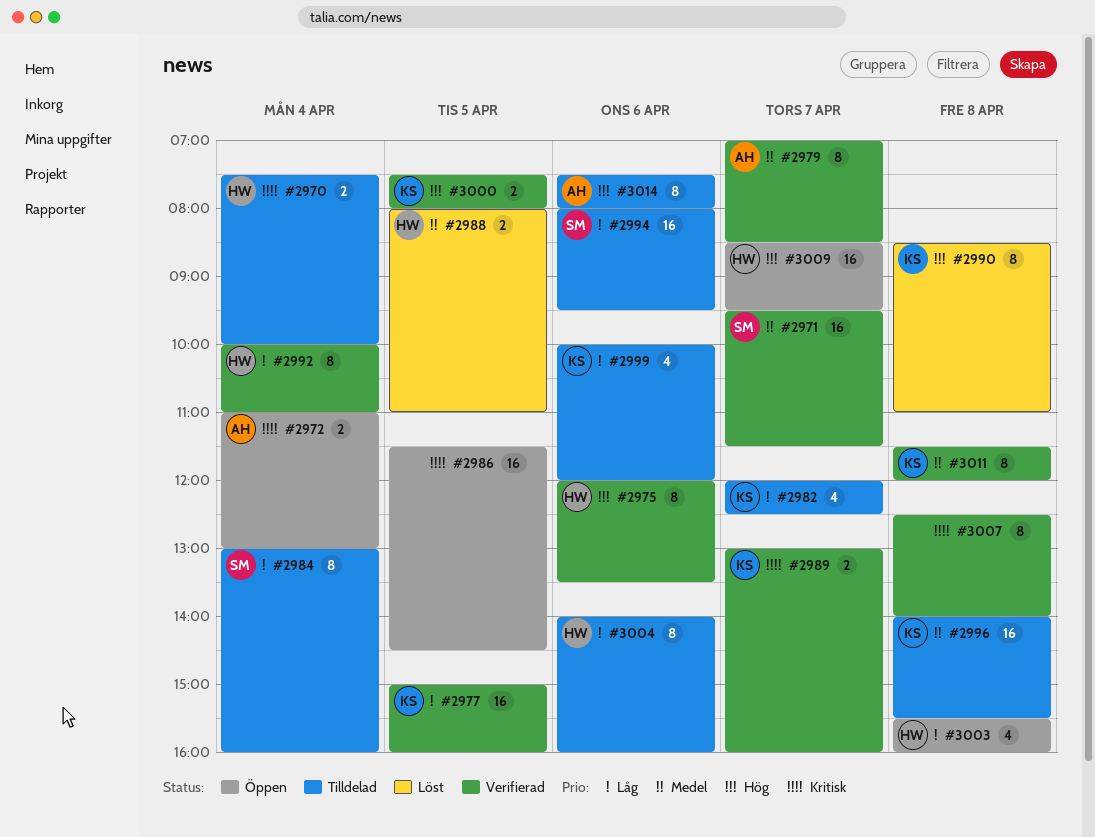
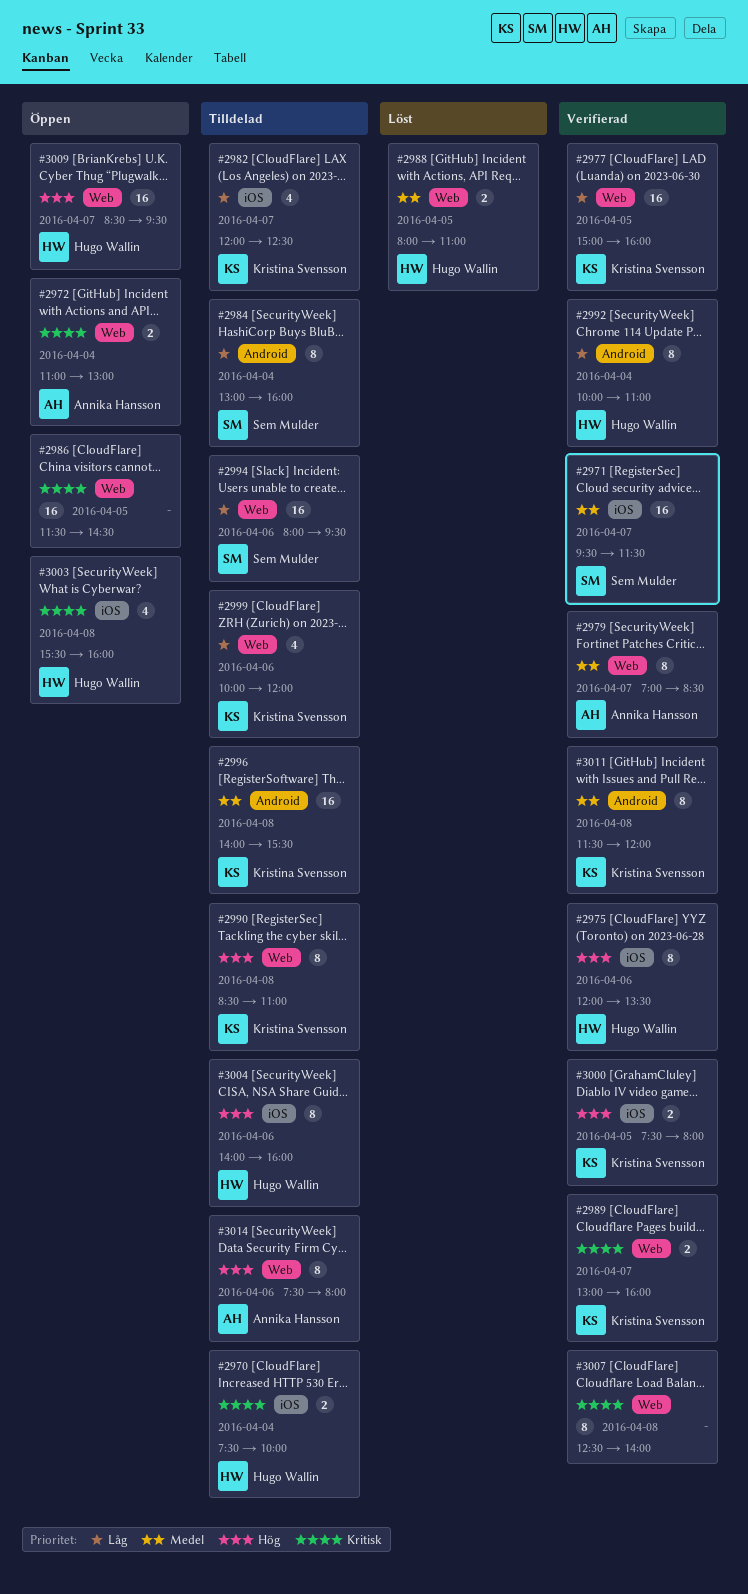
#2990, status: Löst -> Tilldelad
#3003, priority: Låg -> Kritisk
#3004, priority: Låg -> Hög

